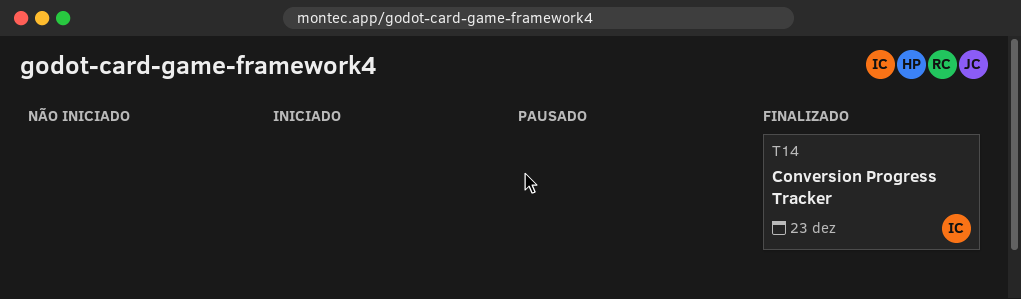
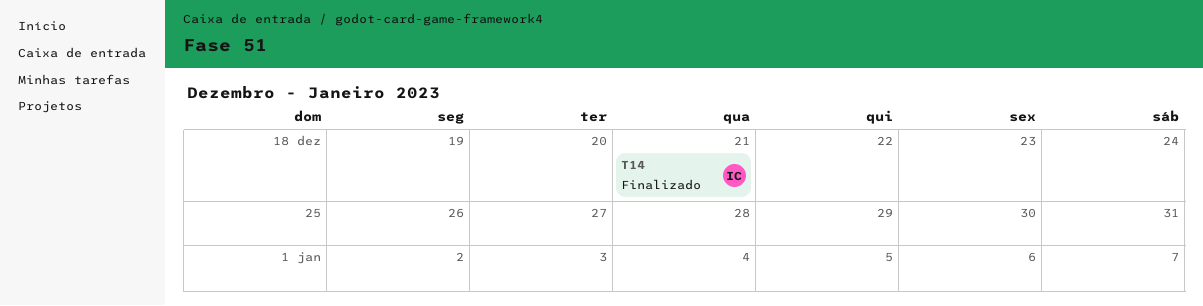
T14, due: Dec 23 -> Dec 21

